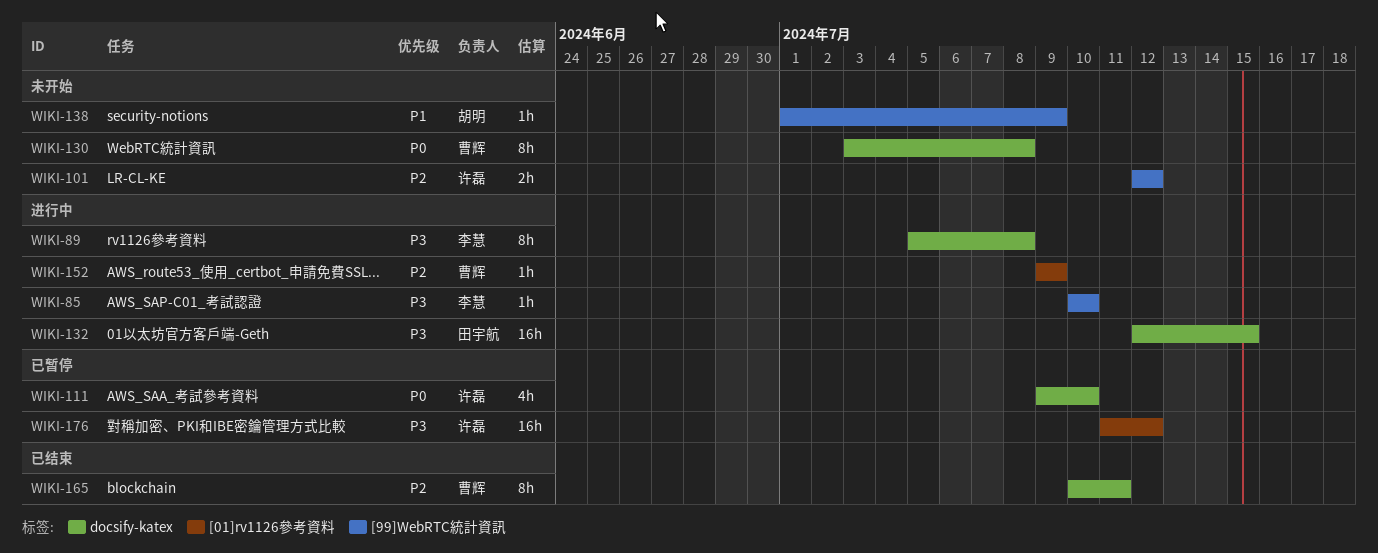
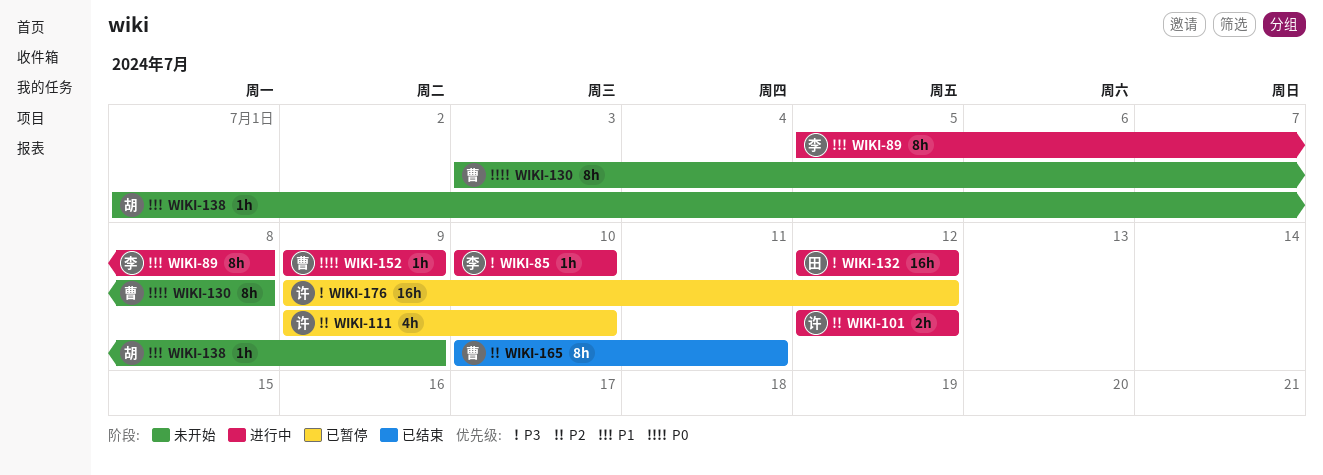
WIKI-89, priority: P3 -> P1
WIKI-101, status: 未开始 -> 进行中
WIKI-111, priority: P0 -> P2
WIKI-132, due: Jul 15 -> Jul 12
WIKI-152, priority: P2 -> P0
WIKI-176, start: Jul 11 -> Jul 9

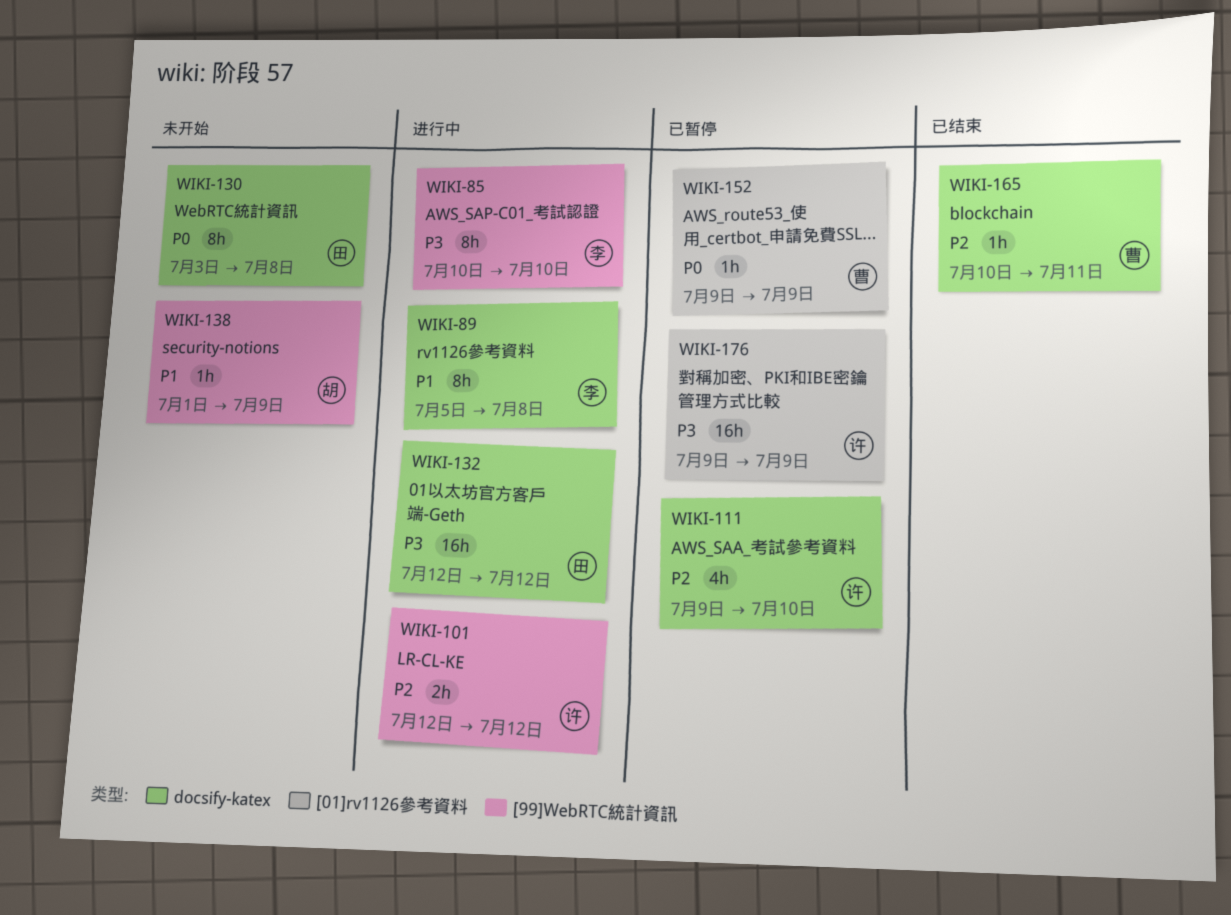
WIKI-85, estimate: 1h -> 8h
WIKI-130, owner: 曹 -> 田
WIKI-152, status: 进行中 -> 已暂停
WIKI-165, estimate: 8h -> 1h
WIKI-176, due: Jul 12 -> Jul 9

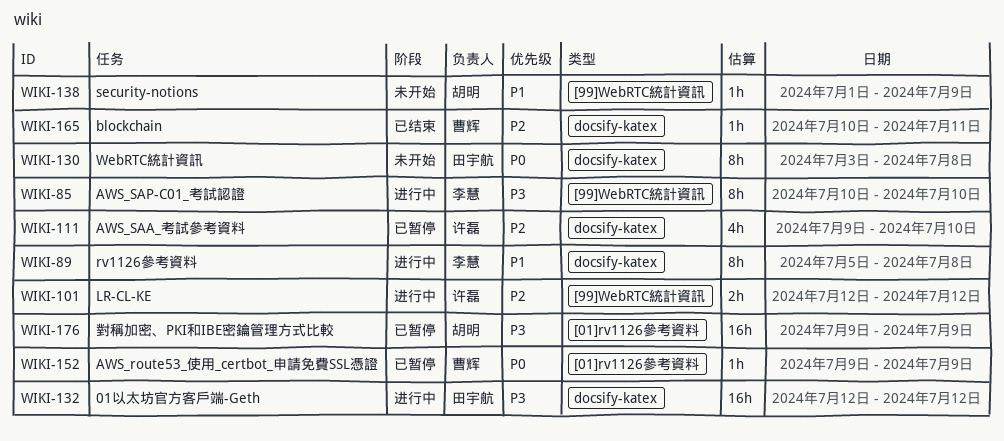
WIKI-176, owner: 许磊 -> 胡明

